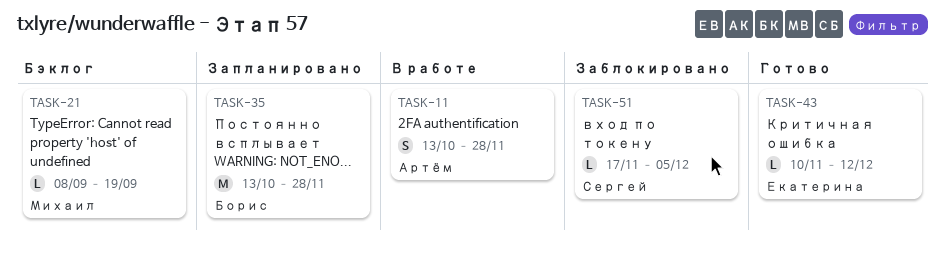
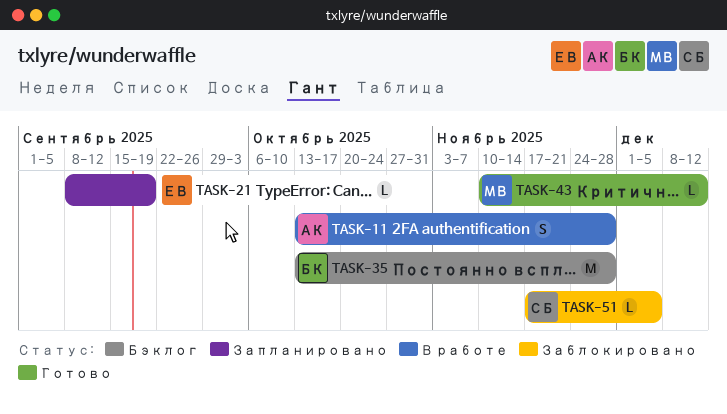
TASK-21, status: Бэклог -> Запланировано
TASK-21, owner: Михаил -> Екатерина
TASK-35, status: Запланировано -> Бэклог
TASK-43, owner: Екатерина -> Михаил

